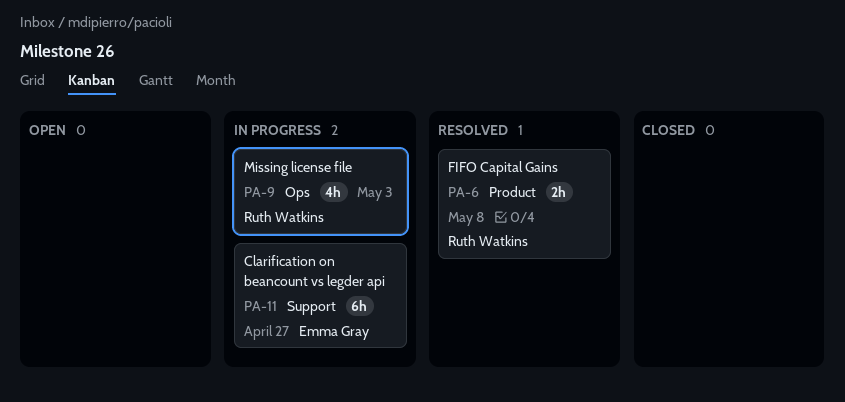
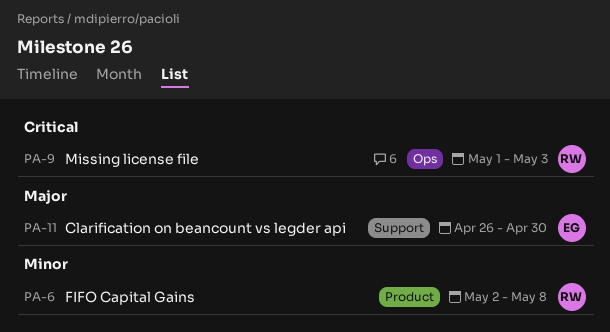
PA-11, due: Apr 27 -> Apr 30

